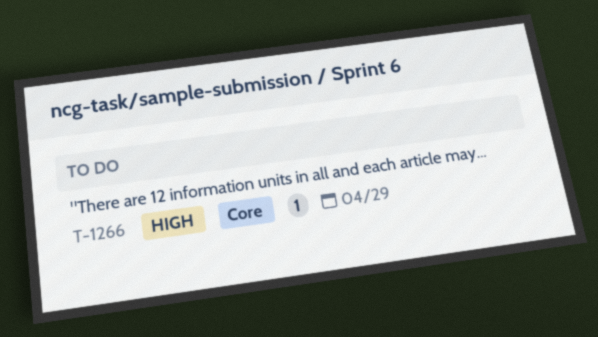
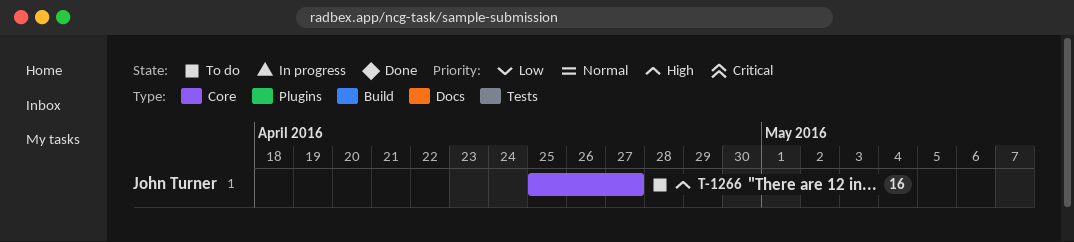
T-1266, estimate: 1 -> 16
T-1266, due: Apr 29 -> Apr 27

